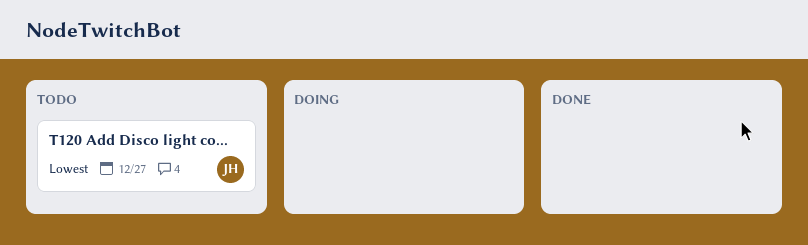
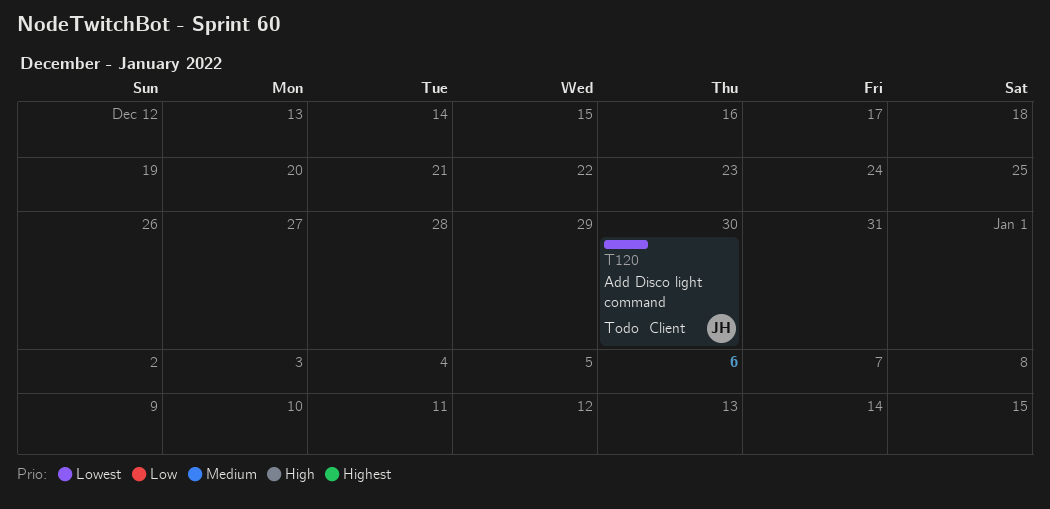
T120, due: Dec 27 -> Dec 30

